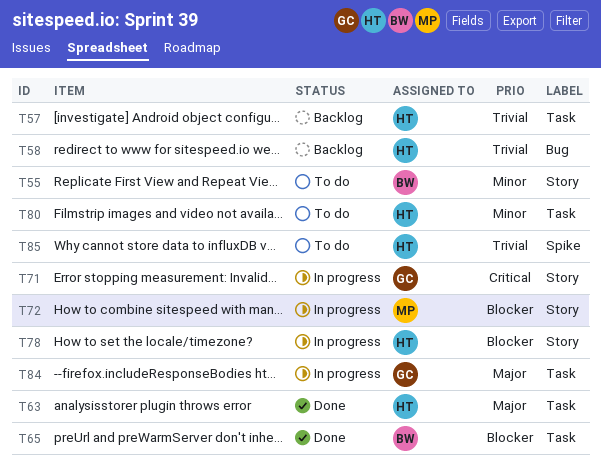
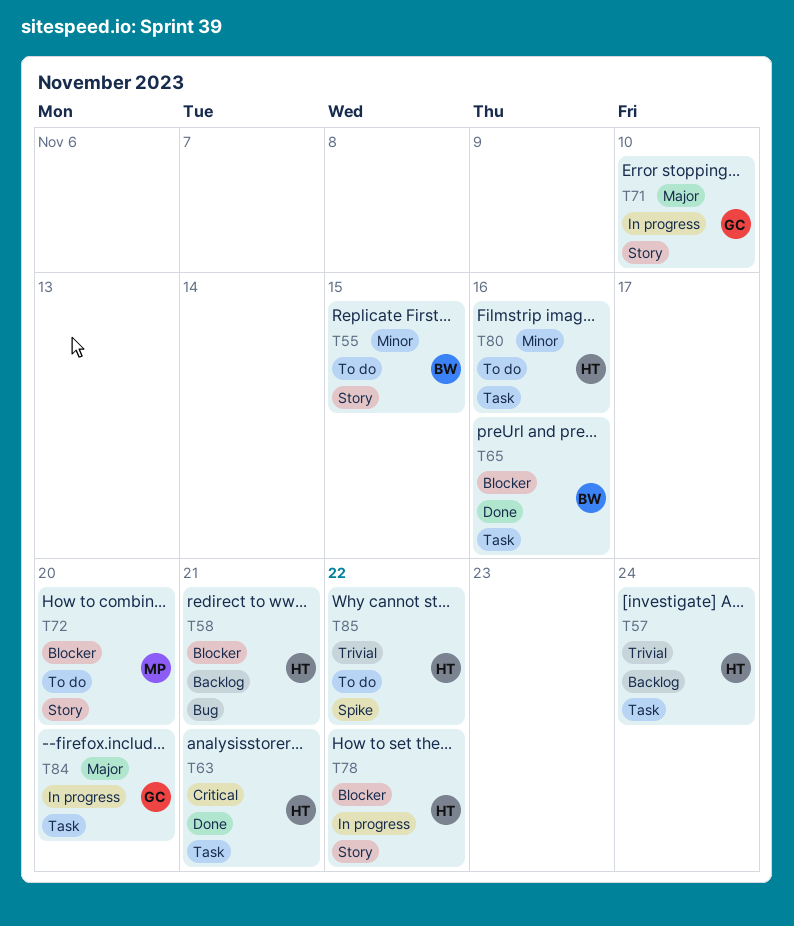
T58, priority: Trivial -> Blocker
T63, priority: Major -> Critical
T71, priority: Critical -> Major
T72, status: In progress -> To do

